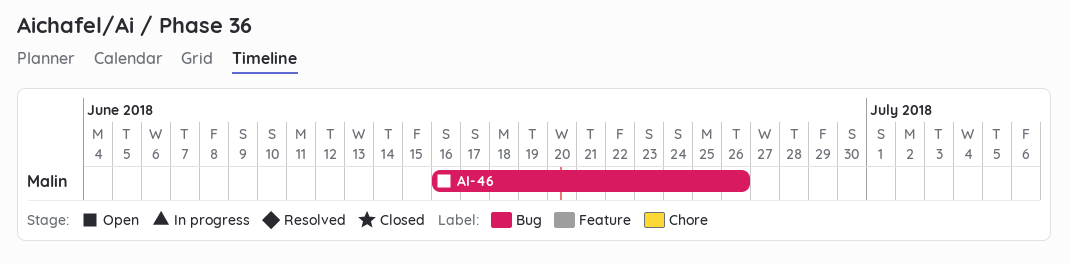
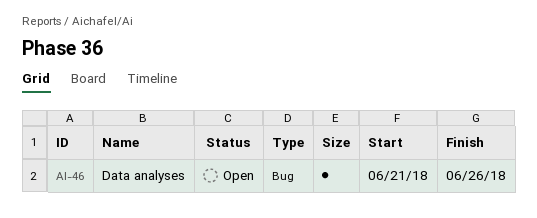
AI-46, start: Jun 16 -> Jun 21

